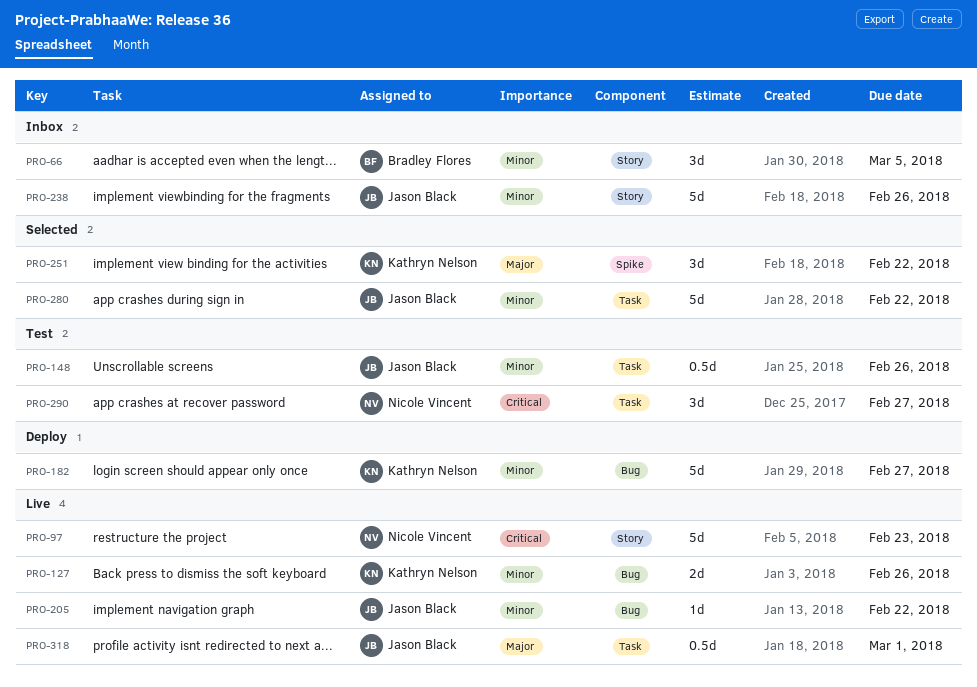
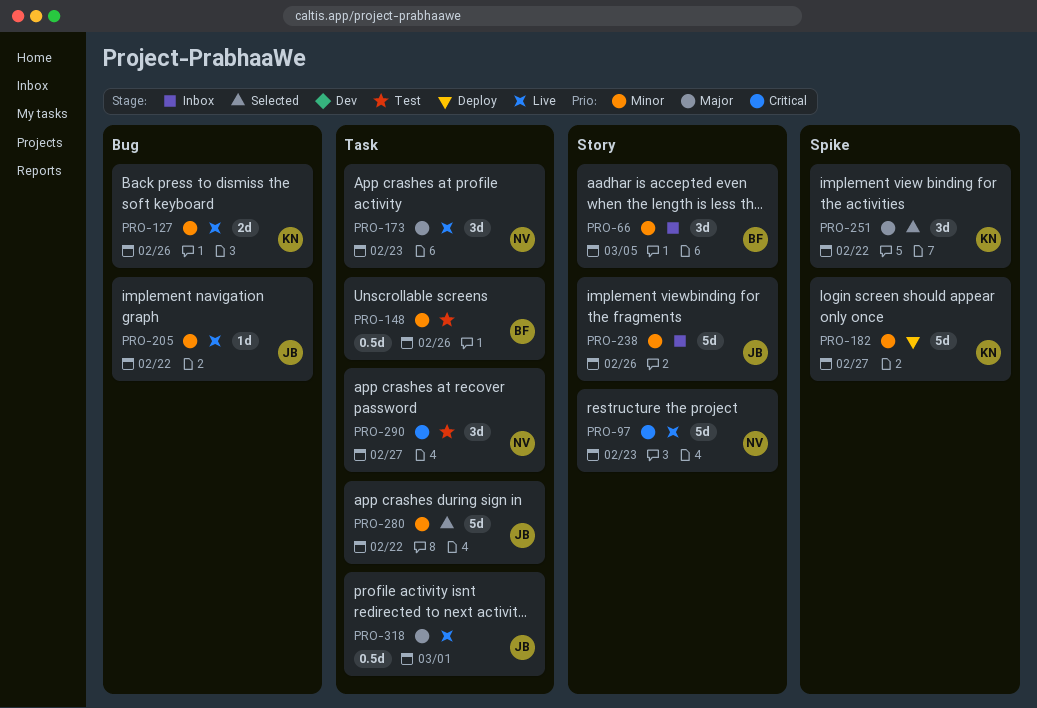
PRO-148, owner: Jason Black -> Bradley Flores
PRO-173: none -> present
PRO-182, label: Bug -> Spike

